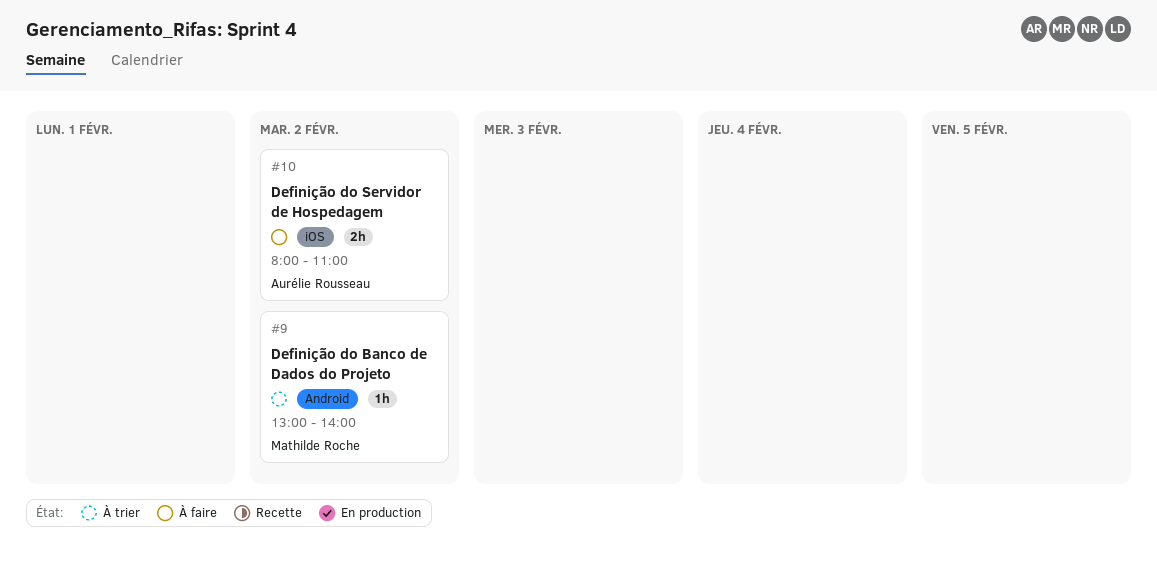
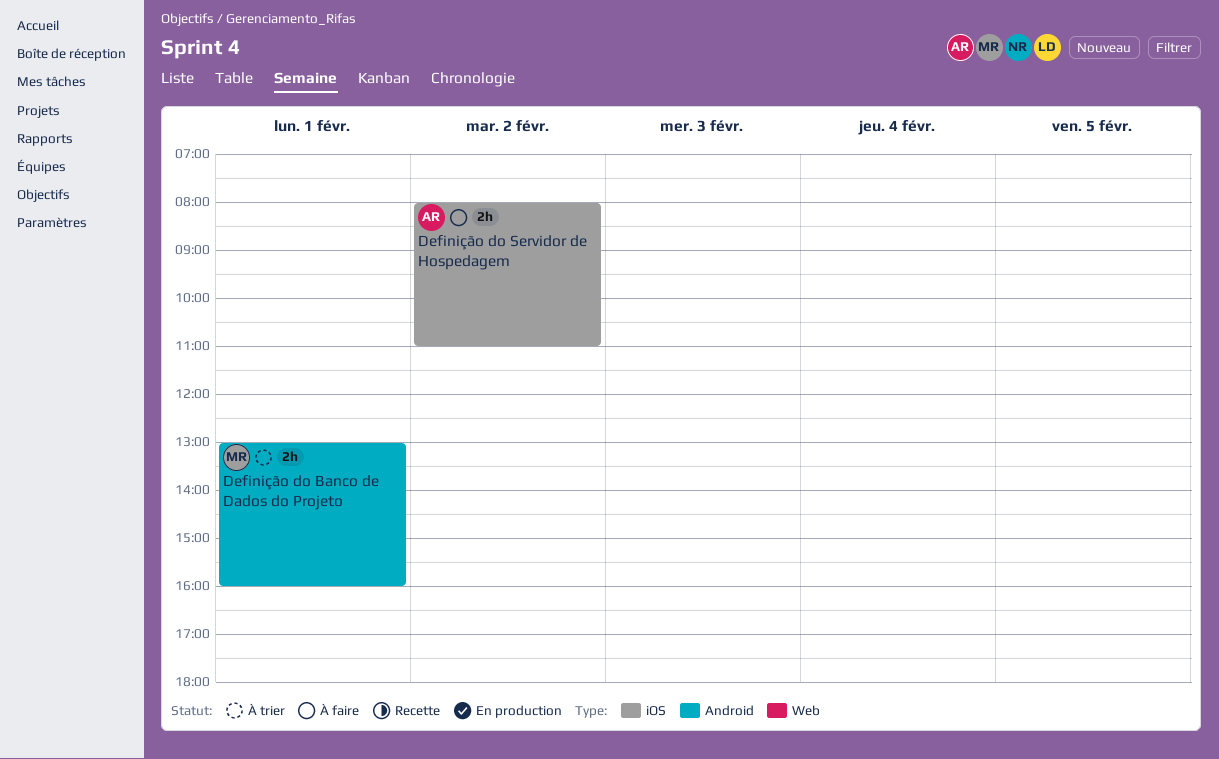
Definição do Banco de Dados do Projeto, estimate: 1h -> 2h
Definição do Banco de Dados do Projeto, day: Feb 2 -> Feb 1
Definição do Banco de Dados do Projeto, ends: 14:00 -> 16:00

